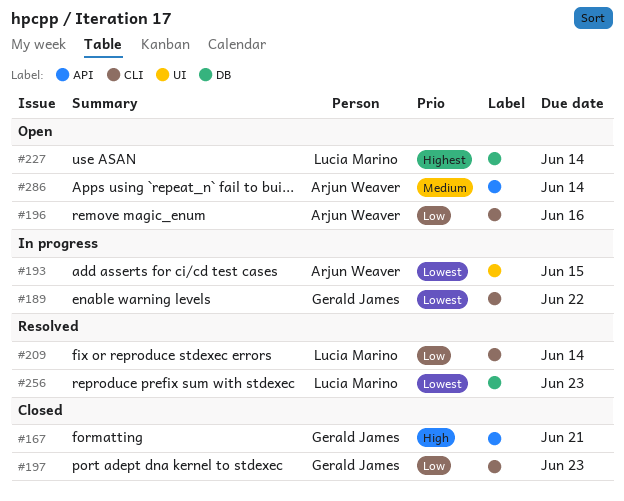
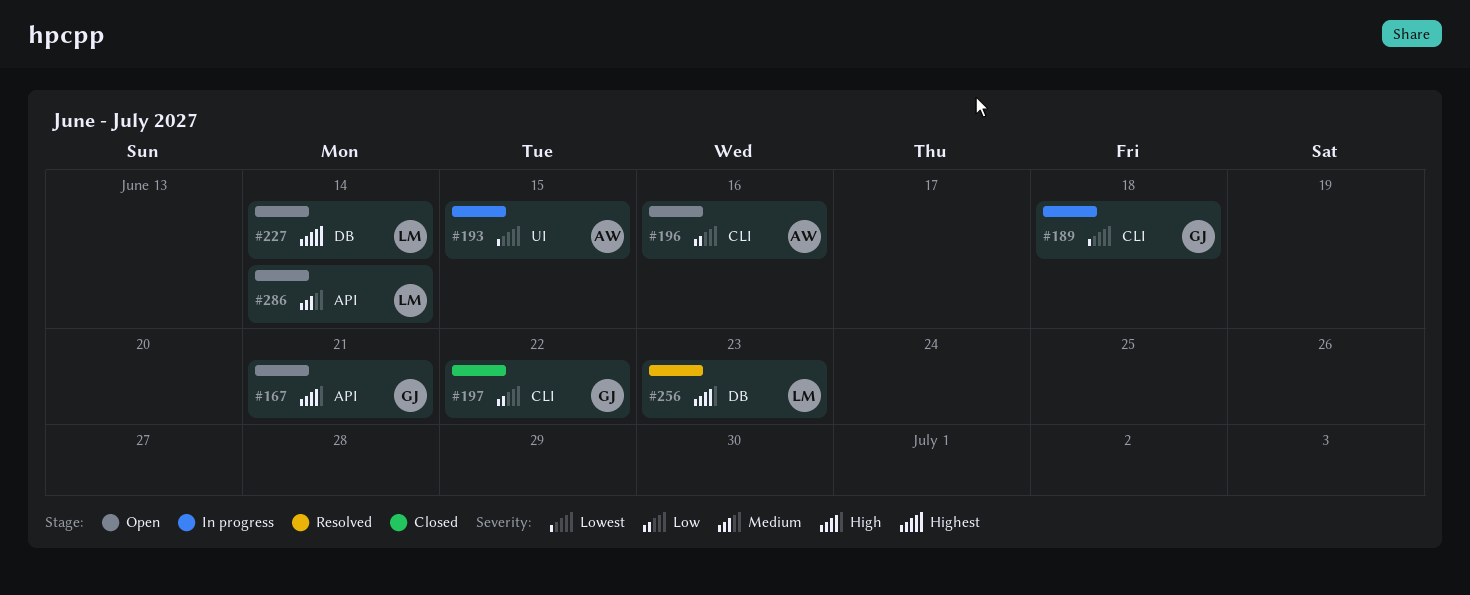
#167, status: Closed -> Open
#189, due: Jun 22 -> Jun 18
#197, due: Jun 23 -> Jun 22
#209: present -> none
#256, priority: Lowest -> High
#286, owner: Arjun Weaver -> Lucia Marino

